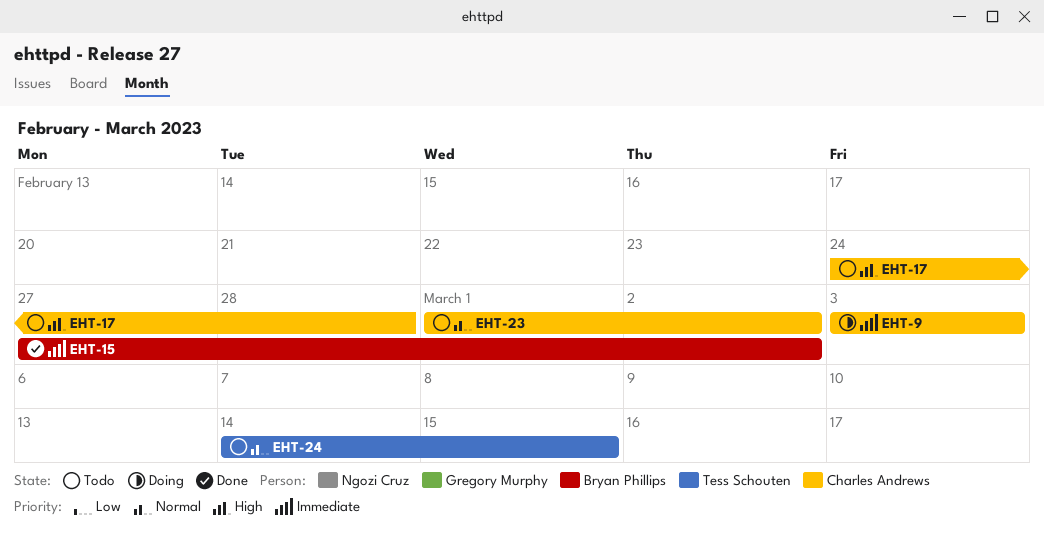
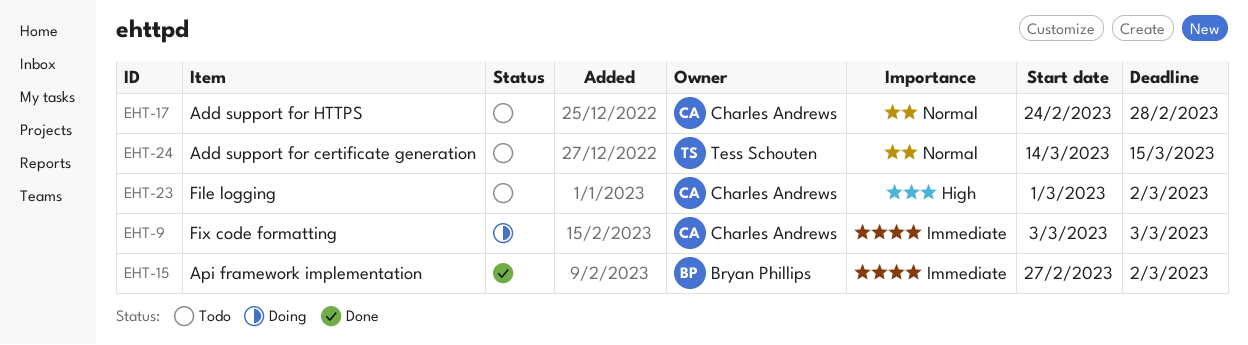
EHT-17, priority: High -> Normal
EHT-23, priority: Normal -> High

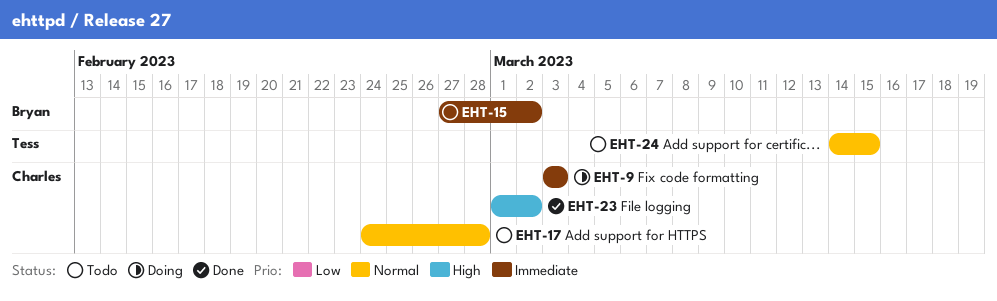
EHT-15, status: Done -> Todo
EHT-23, status: Todo -> Done

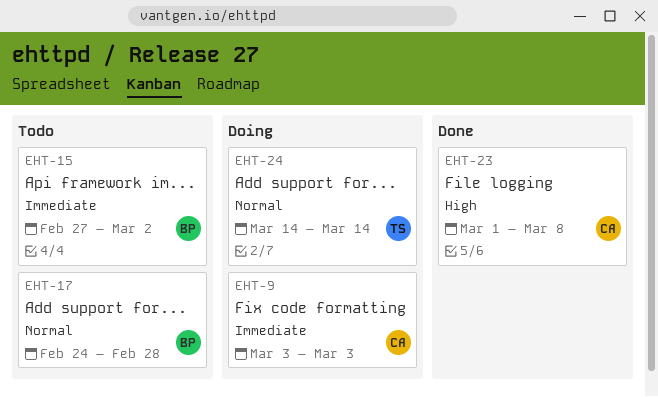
EHT-17, owner: Charles -> Bryan
EHT-23, due: Mar 2 -> Mar 8
EHT-24, status: Todo -> Doing
EHT-24, due: Mar 15 -> Mar 14

